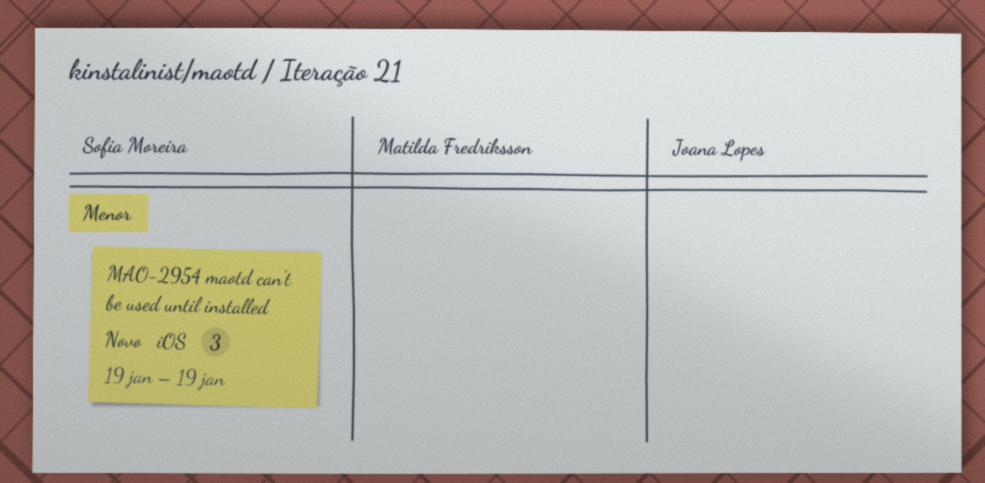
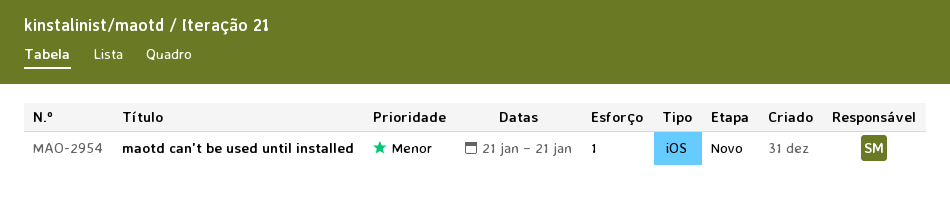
MAO-2954, estimate: 3 -> 1
MAO-2954, start: Jan 19 -> Jan 21
MAO-2954, due: Jan 19 -> Jan 21

